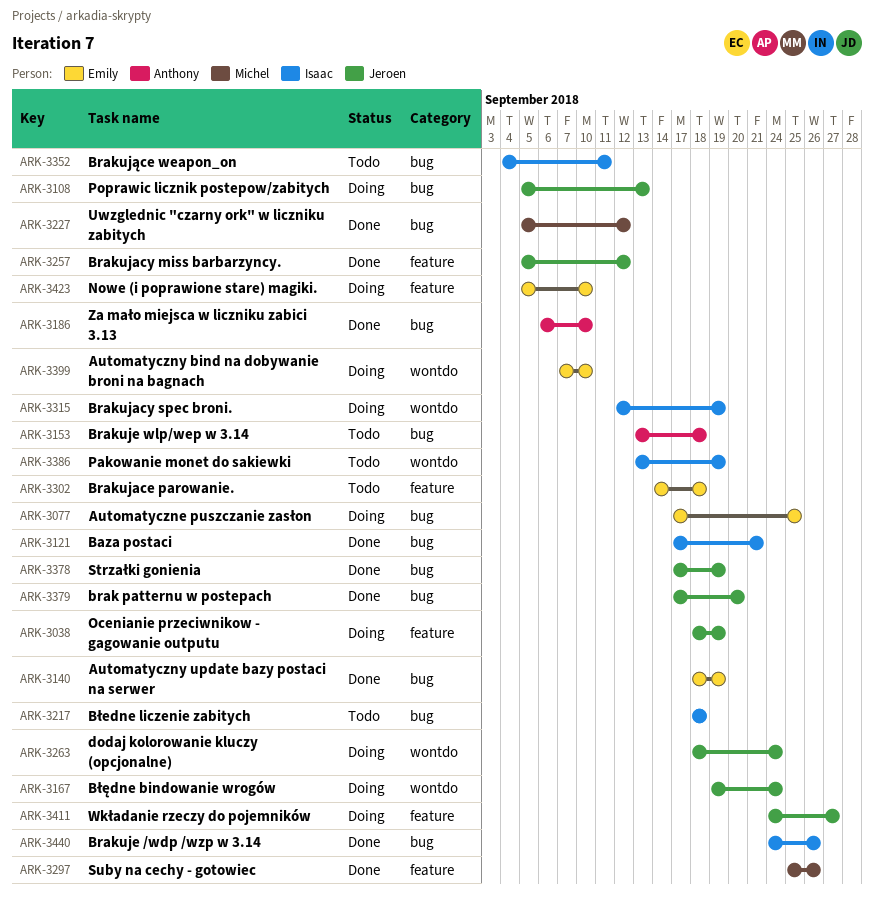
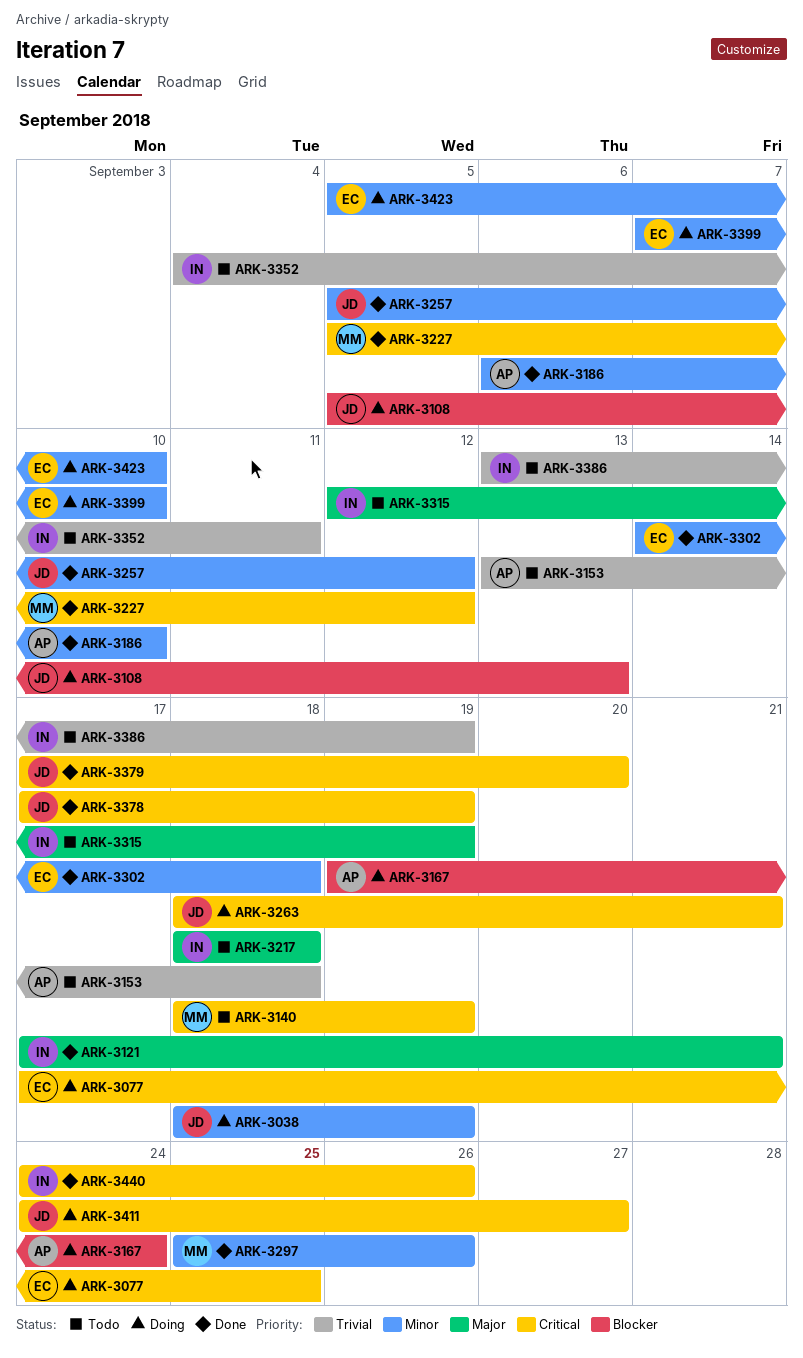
ARK-3140, status: Done -> Todo
ARK-3140, owner: Emily -> Michel
ARK-3167, owner: Jeroen -> Anthony
ARK-3263, due: Sep 24 -> Sep 21
ARK-3302, status: Todo -> Done
ARK-3315, status: Doing -> Todo

